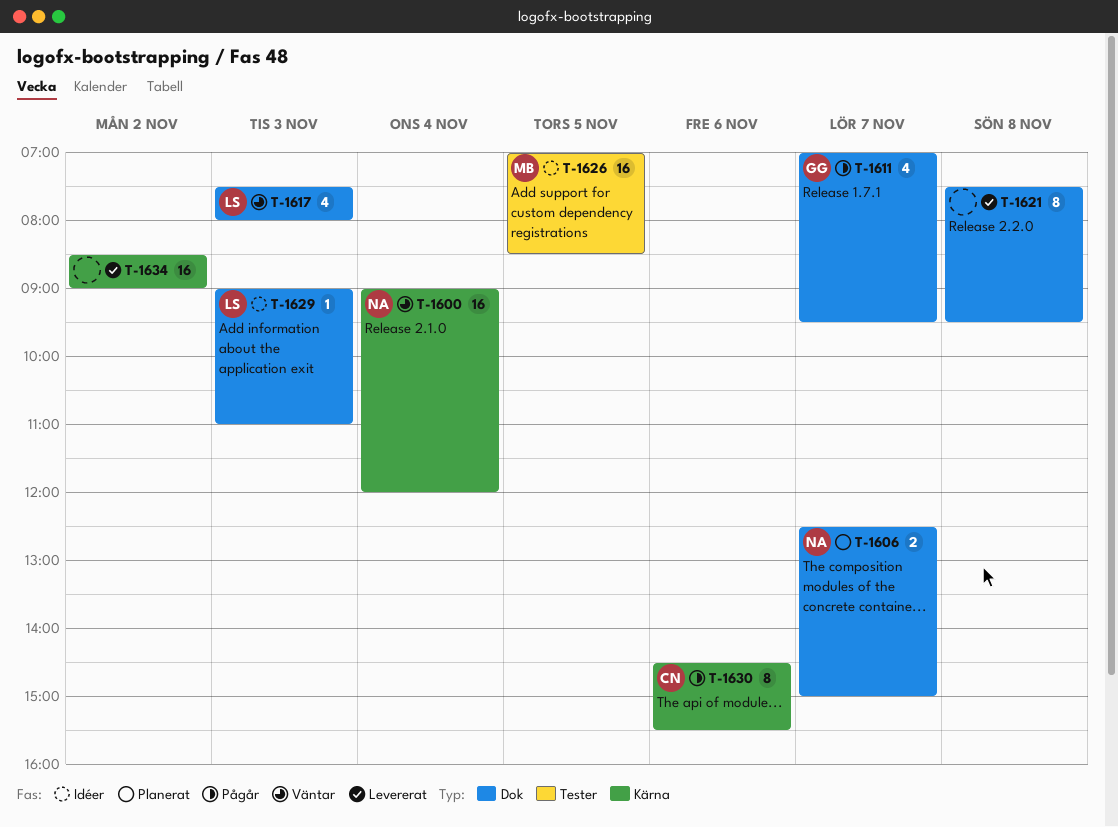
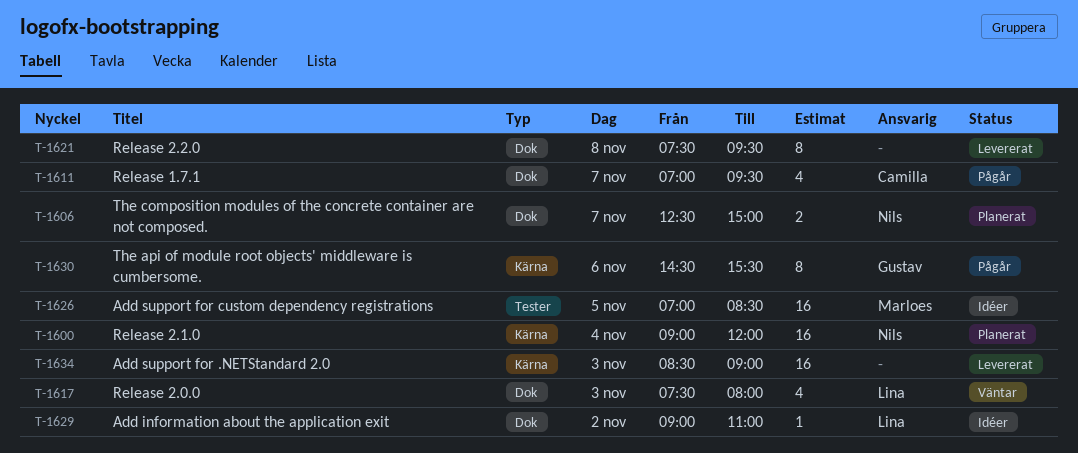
T-1600, status: Väntar -> Planerat
T-1611, owner: Gustav -> Camilla
T-1629, day: Nov 3 -> Nov 2
T-1630, owner: Camilla -> Gustav
T-1634, day: Nov 2 -> Nov 3

